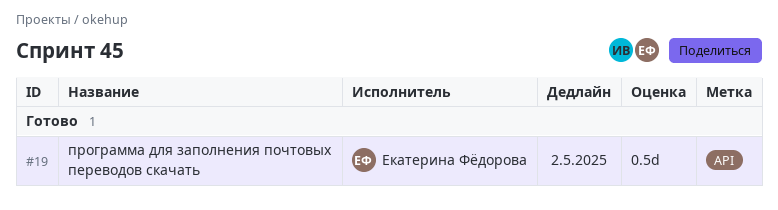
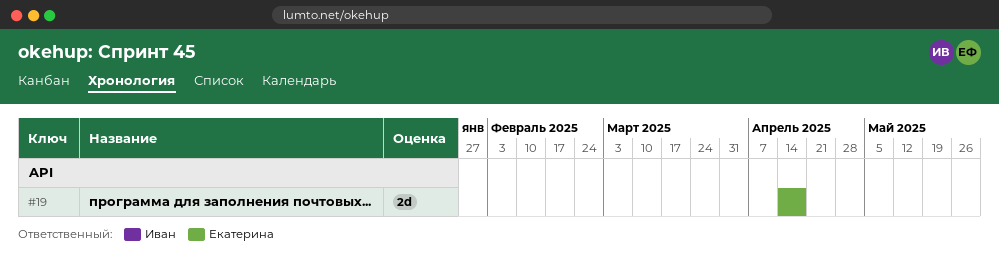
#19, estimate: 0.5d -> 2d
#19, due: May 2 -> Apr 18

